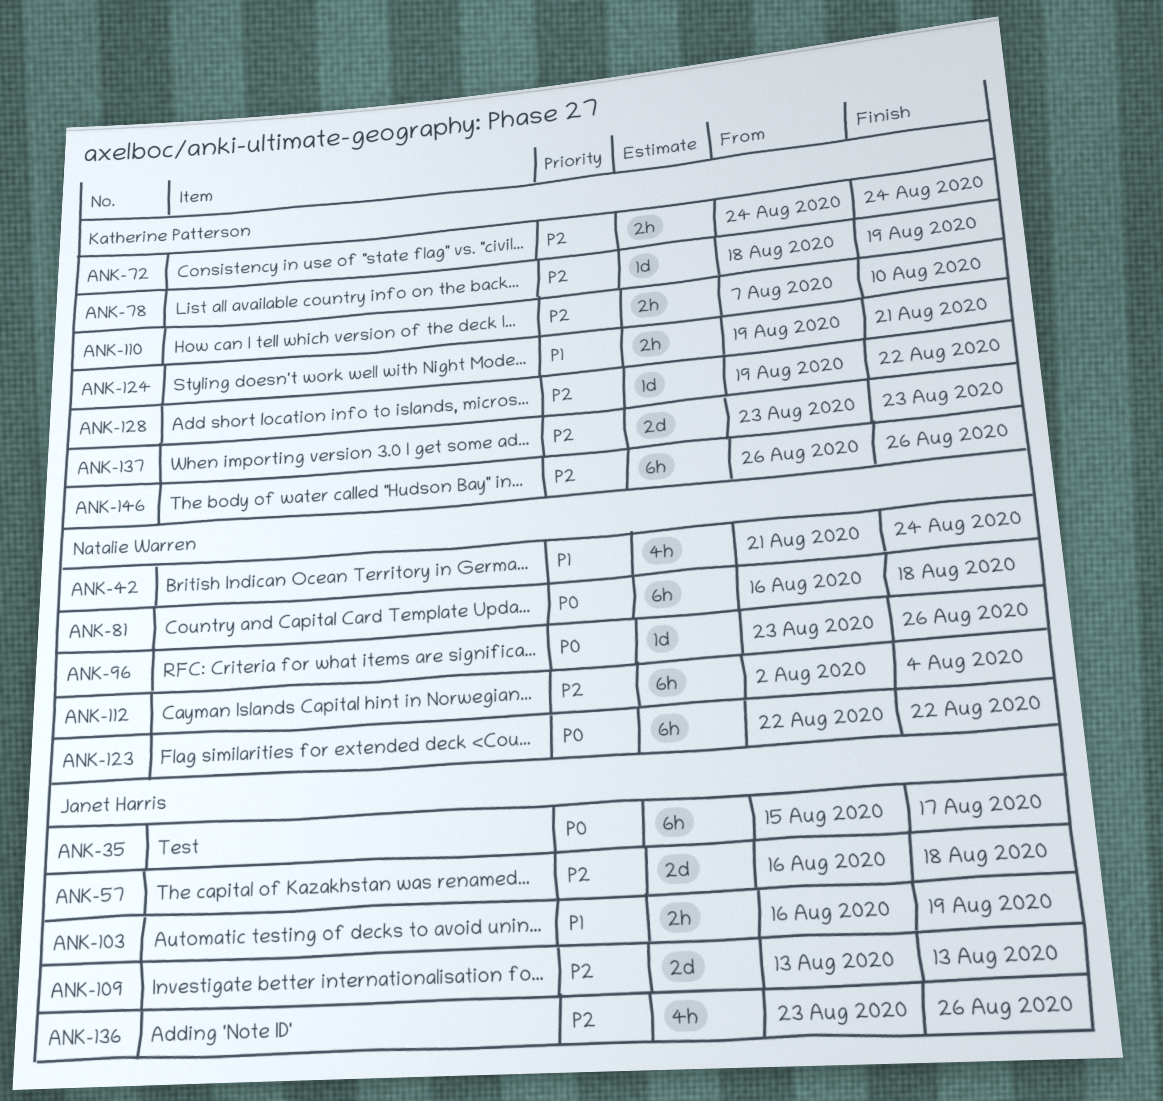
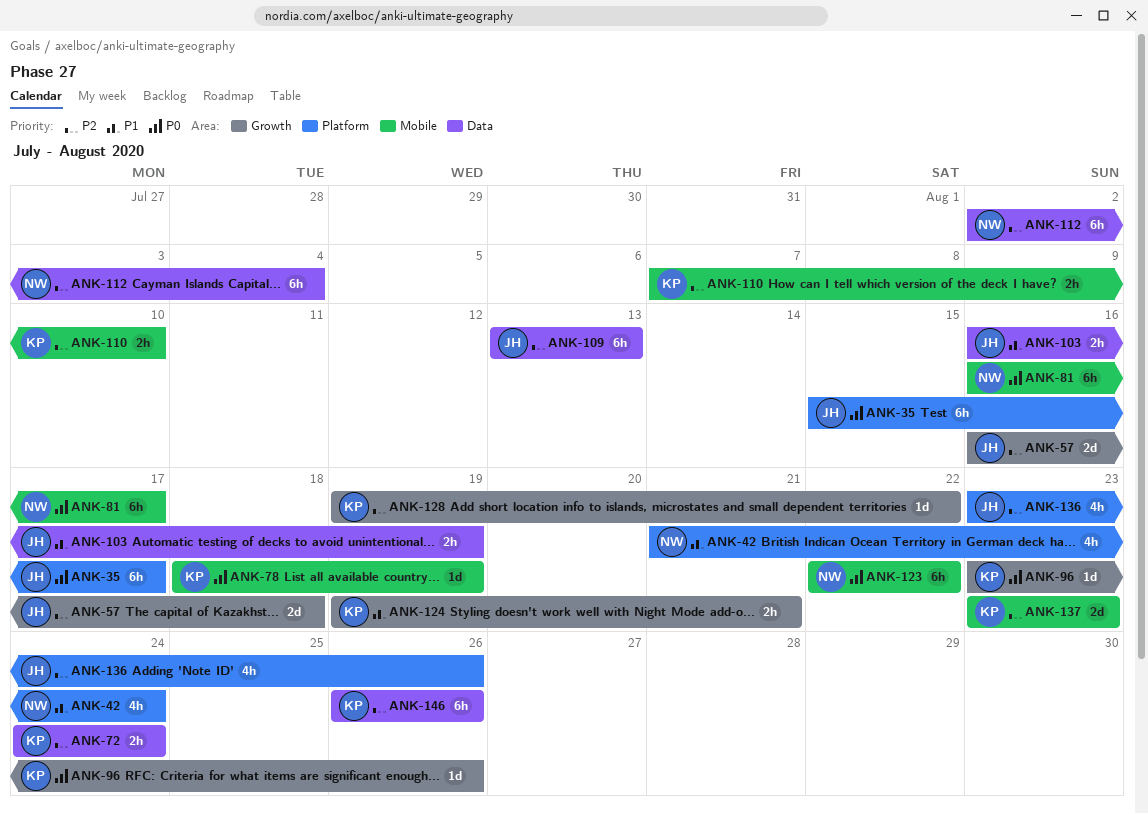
ANK-78, priority: P2 -> P0
ANK-81, due: Aug 18 -> Aug 17
ANK-96, owner: Natalie Warren -> Katherine Patterson
ANK-109, estimate: 2d -> 6h

